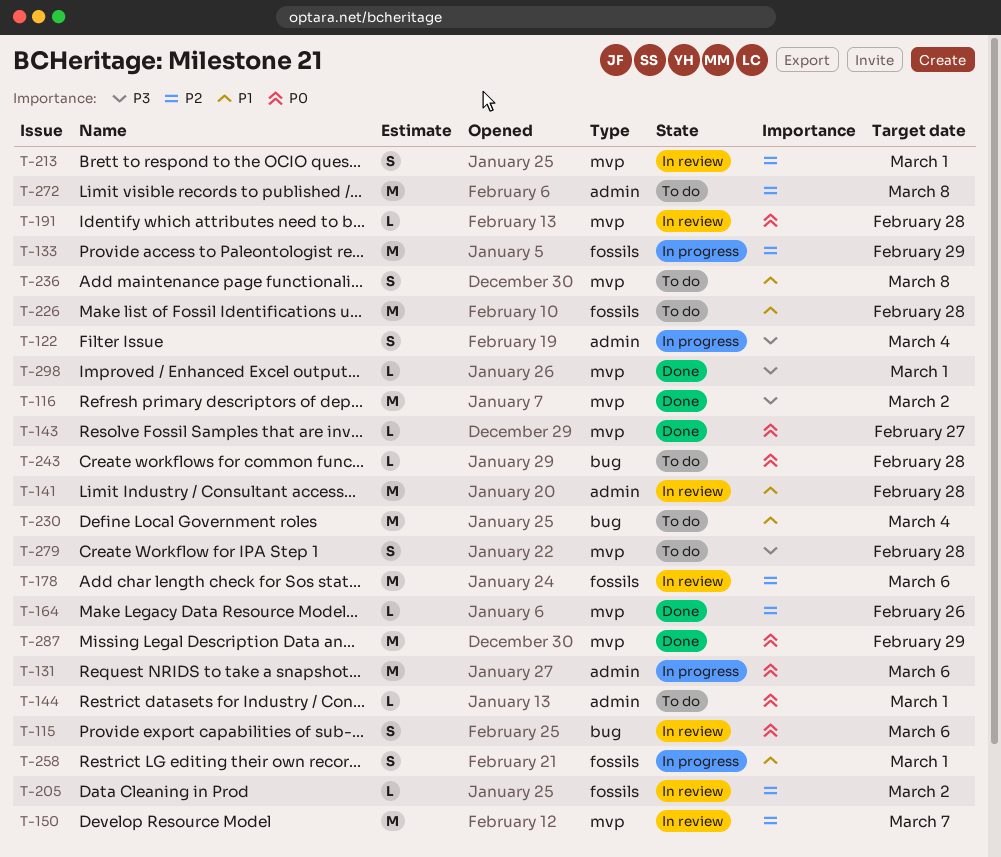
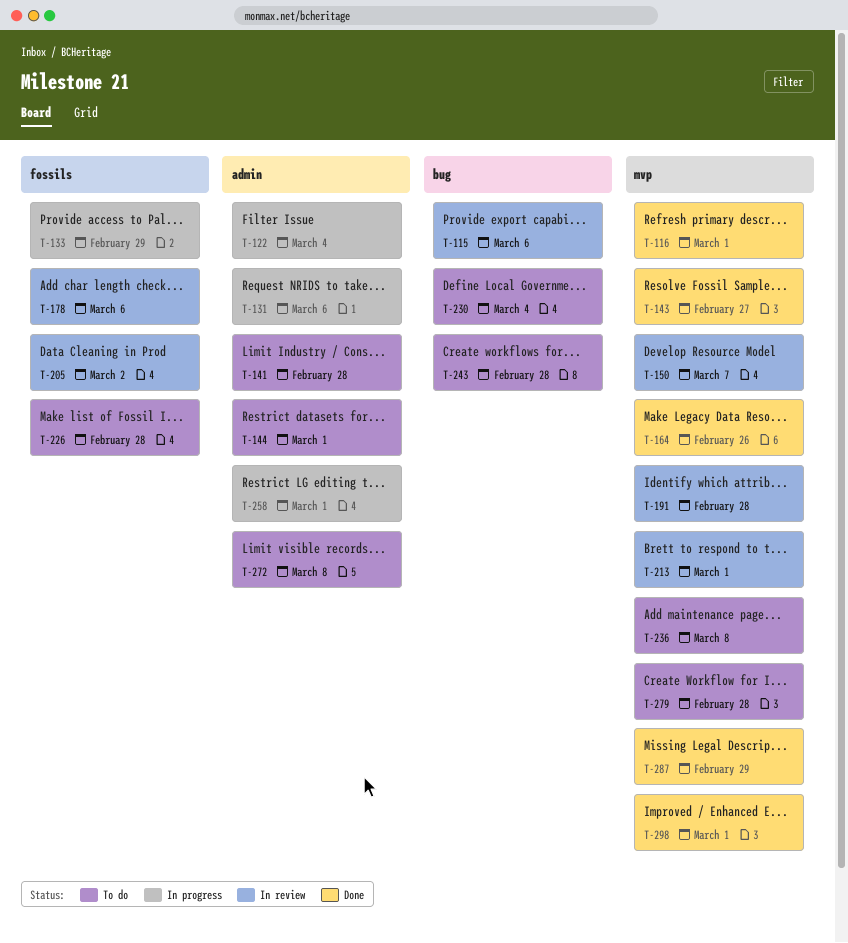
T-116, due: Mar 2 -> Mar 1
T-141, status: In review -> To do
T-258, label: fossils -> admin

